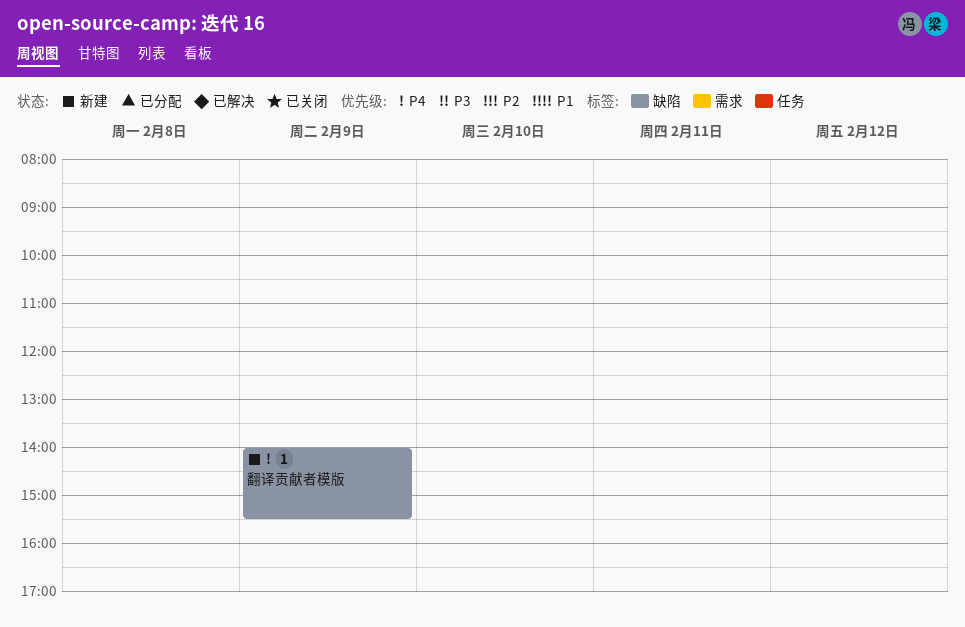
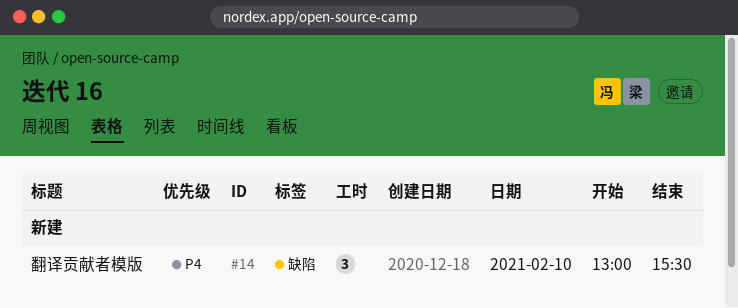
翻译贡献者模版, estimate: 1 -> 3
翻译贡献者模版, day: Feb 9 -> Feb 10
翻译贡献者模版, begins: 14:00 -> 13:00

